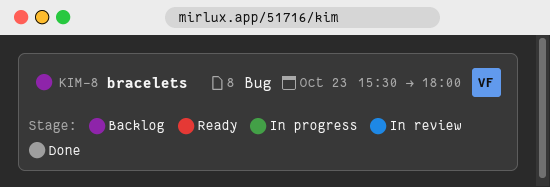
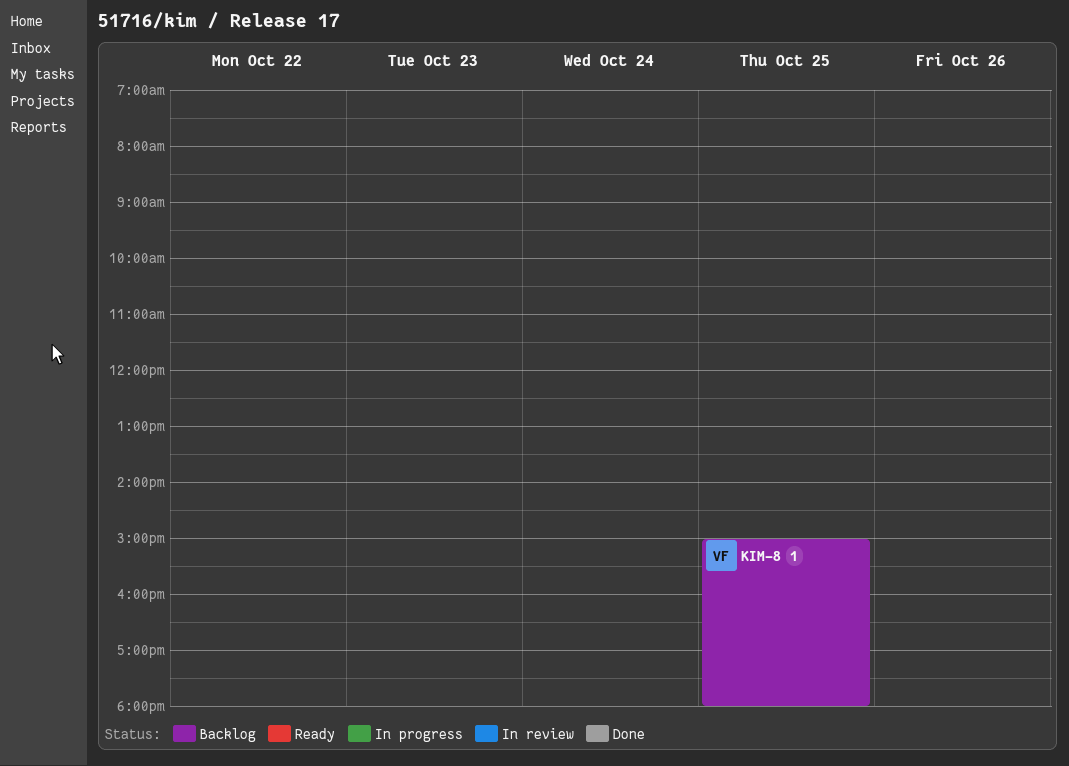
KIM-8, day: Oct 23 -> Oct 25
KIM-8, begins: 15:30 -> 15:00

